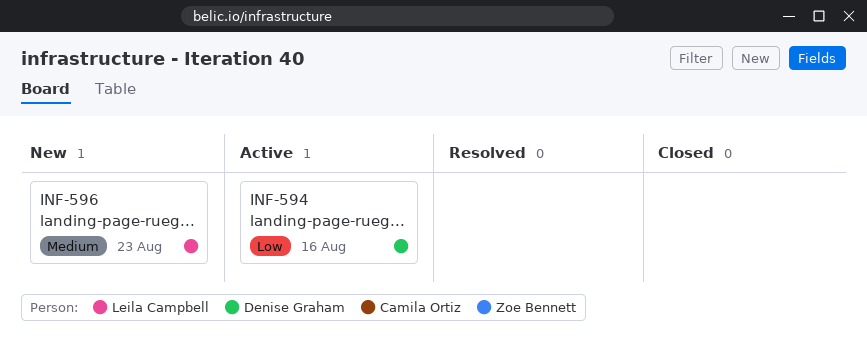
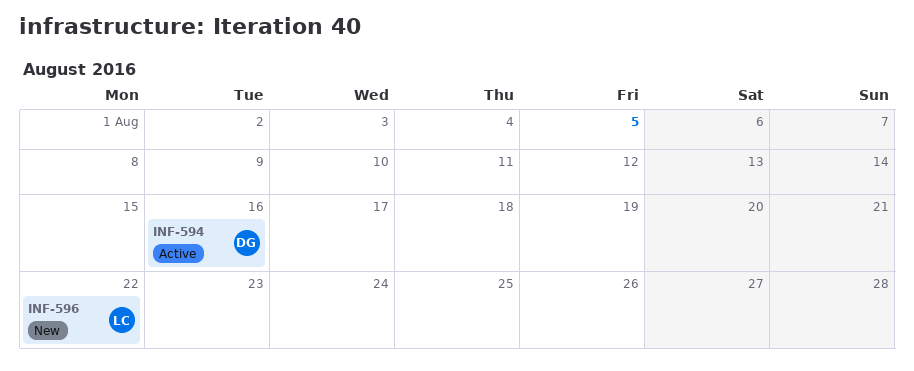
INF-596, due: Aug 23 -> Aug 22

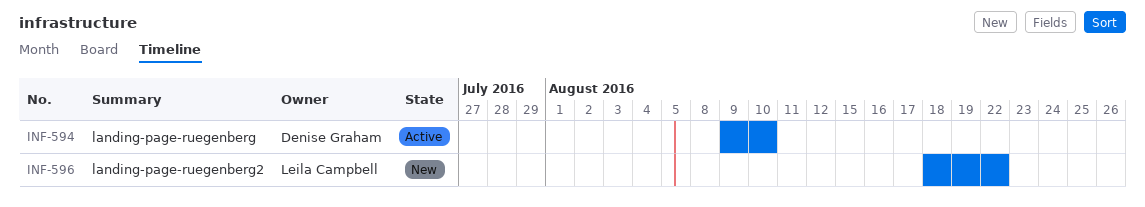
INF-594, due: Aug 16 -> Aug 10

